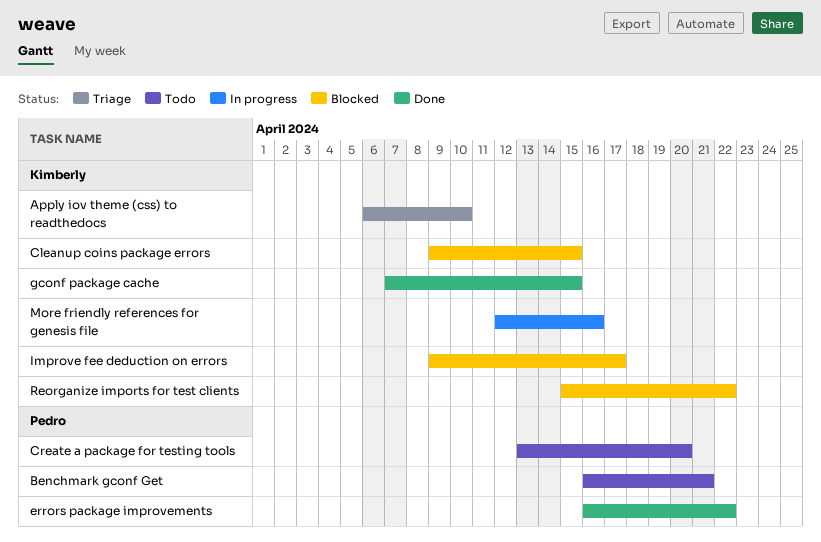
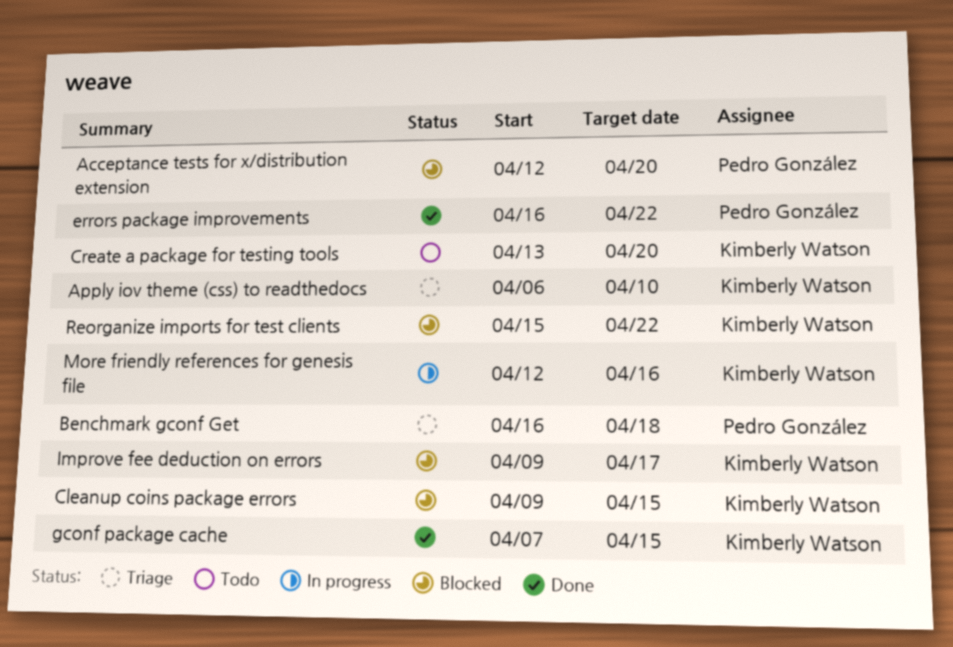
Acceptance tests for x/distribution extension: none -> present
Benchmark gconf Get, status: Todo -> Triage
Benchmark gconf Get, due: Apr 21 -> Apr 18
Create a package for testing tools, owner: Pedro González -> Kimberly Watson

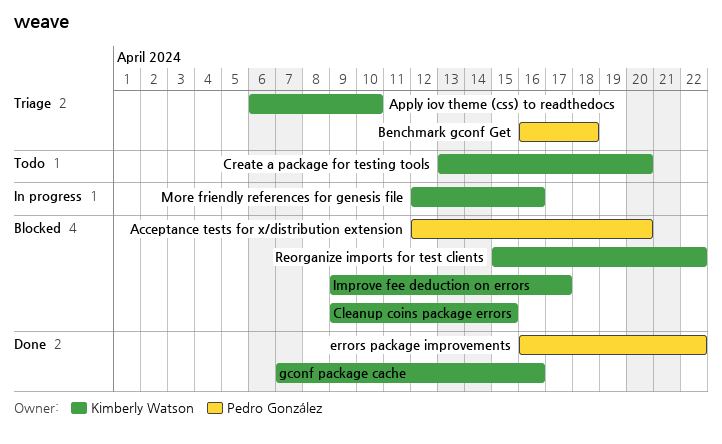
gconf package cache, due: Apr 15 -> Apr 16

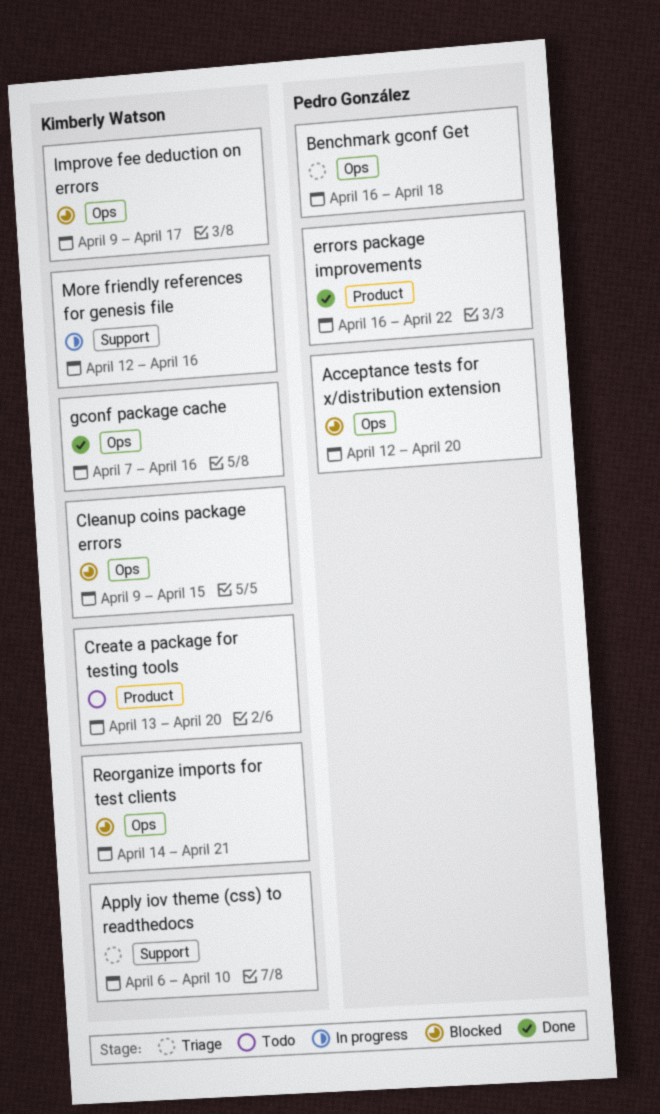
Reorganize imports for test clients, start: Apr 15 -> Apr 14
Reorganize imports for test clients, due: Apr 22 -> Apr 21

